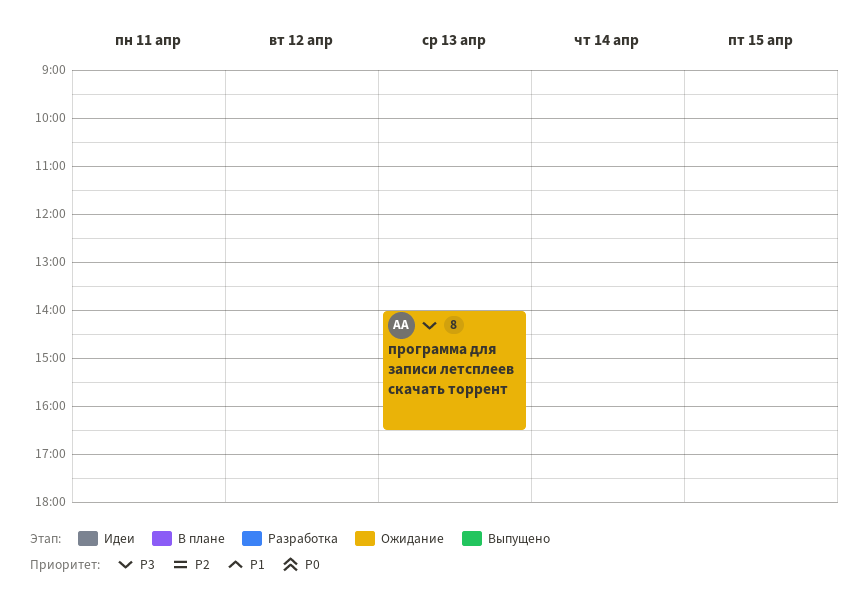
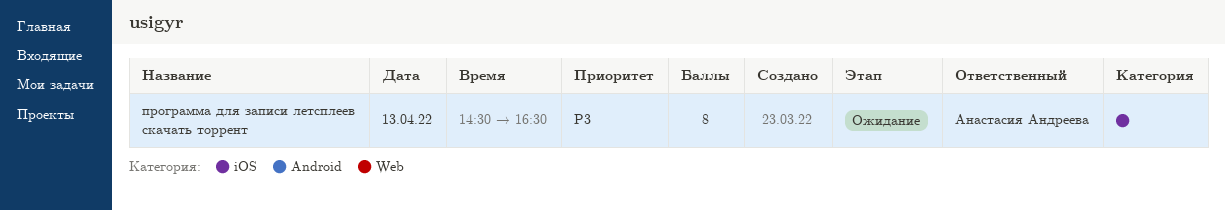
программа для записи летсплеев скачать торрент, begins: 14:00 -> 14:30

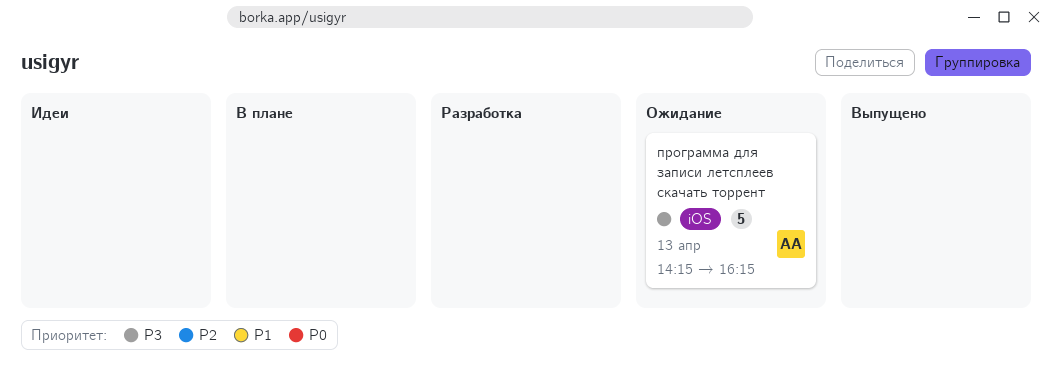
программа для записи летсплеев скачать торрент, estimate: 8 -> 5
программа для записи летсплеев скачать торрент, begins: 14:30 -> 14:15
программа для записи летсплеев скачать торрент, ends: 16:30 -> 16:15

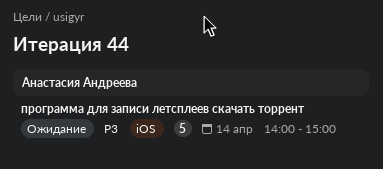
программа для записи летсплеев скачать торрент, day: Apr 13 -> Apr 14
программа для записи летсплеев скачать торрент, begins: 14:15 -> 14:00
программа для записи летсплеев скачать торрент, ends: 16:15 -> 15:00

